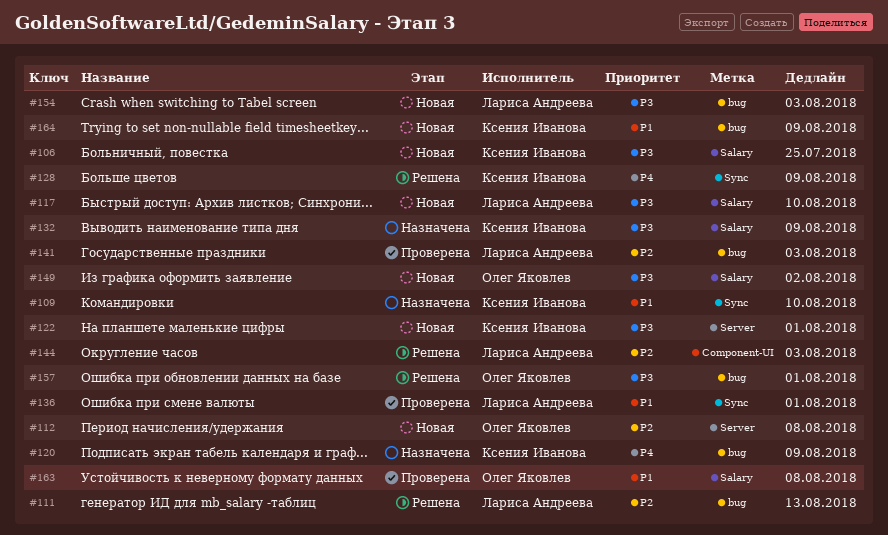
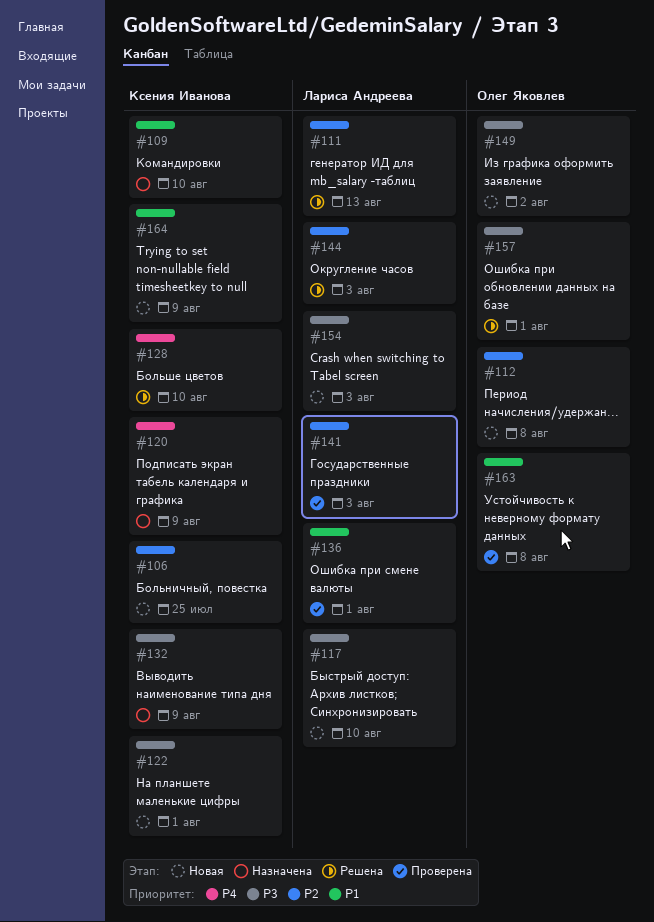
#106, priority: P3 -> P2
#128, due: Aug 9 -> Aug 10

